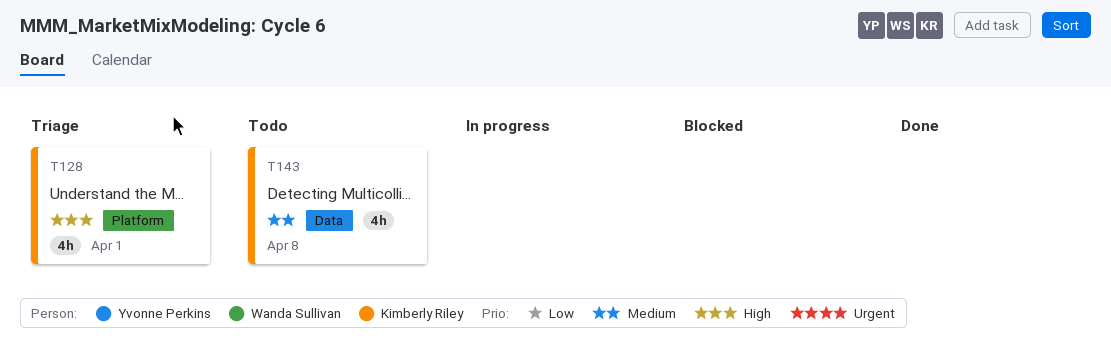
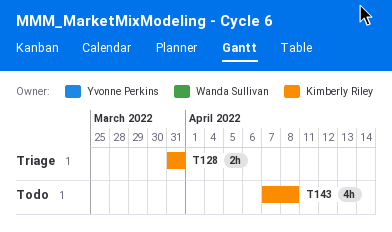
T128, estimate: 4h -> 2h
T128, due: Apr 1 -> Mar 31

